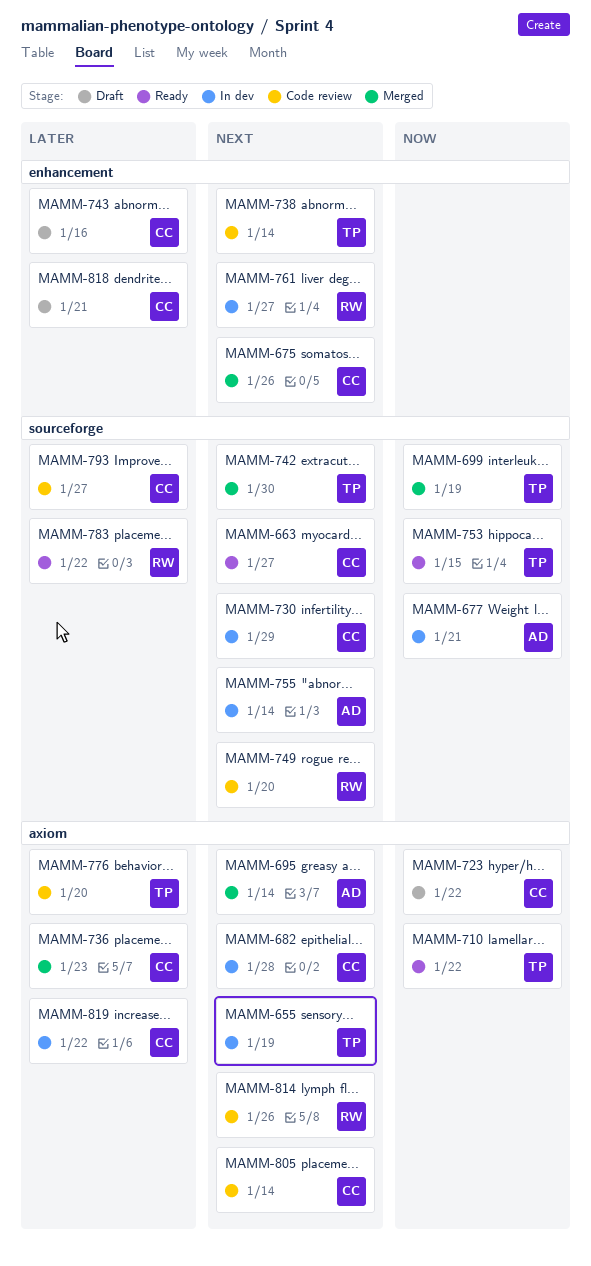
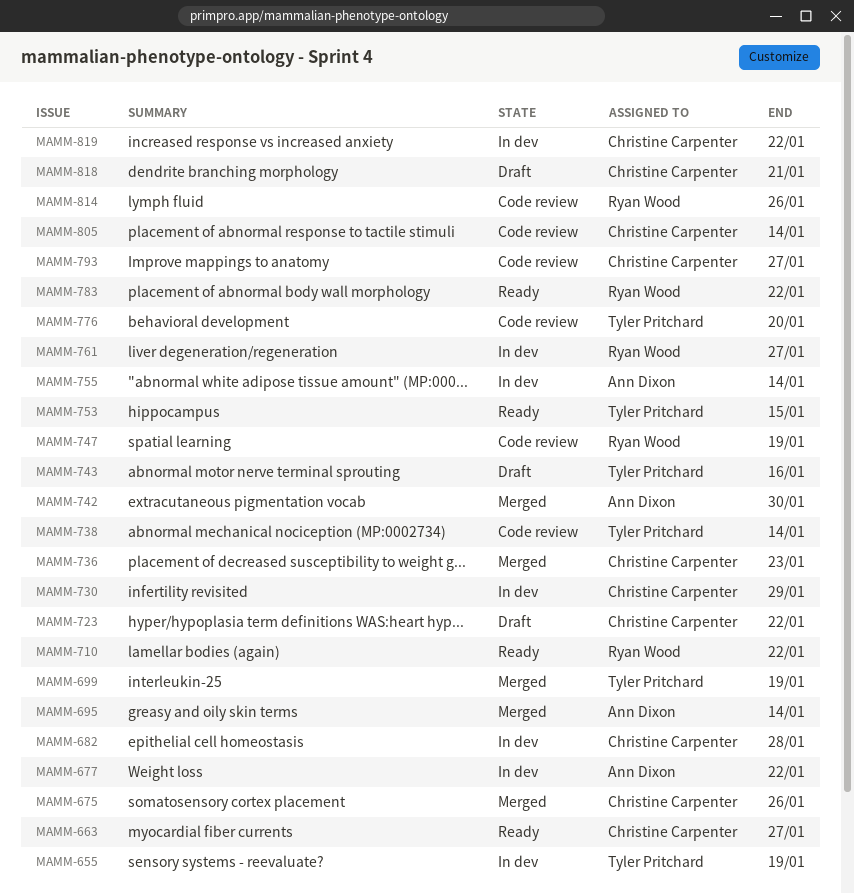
MAMM-677, due: Jan 21 -> Jan 22
MAMM-710, owner: Tyler Pritchard -> Ryan Wood
MAMM-742, owner: Tyler Pritchard -> Ann Dixon
MAMM-743, owner: Christine Carpenter -> Tyler Pritchard
MAMM-747: none -> present
MAMM-749: present -> none

